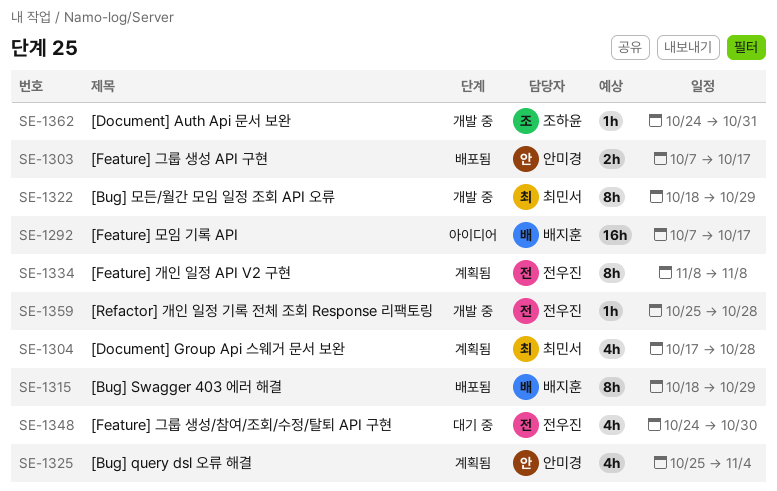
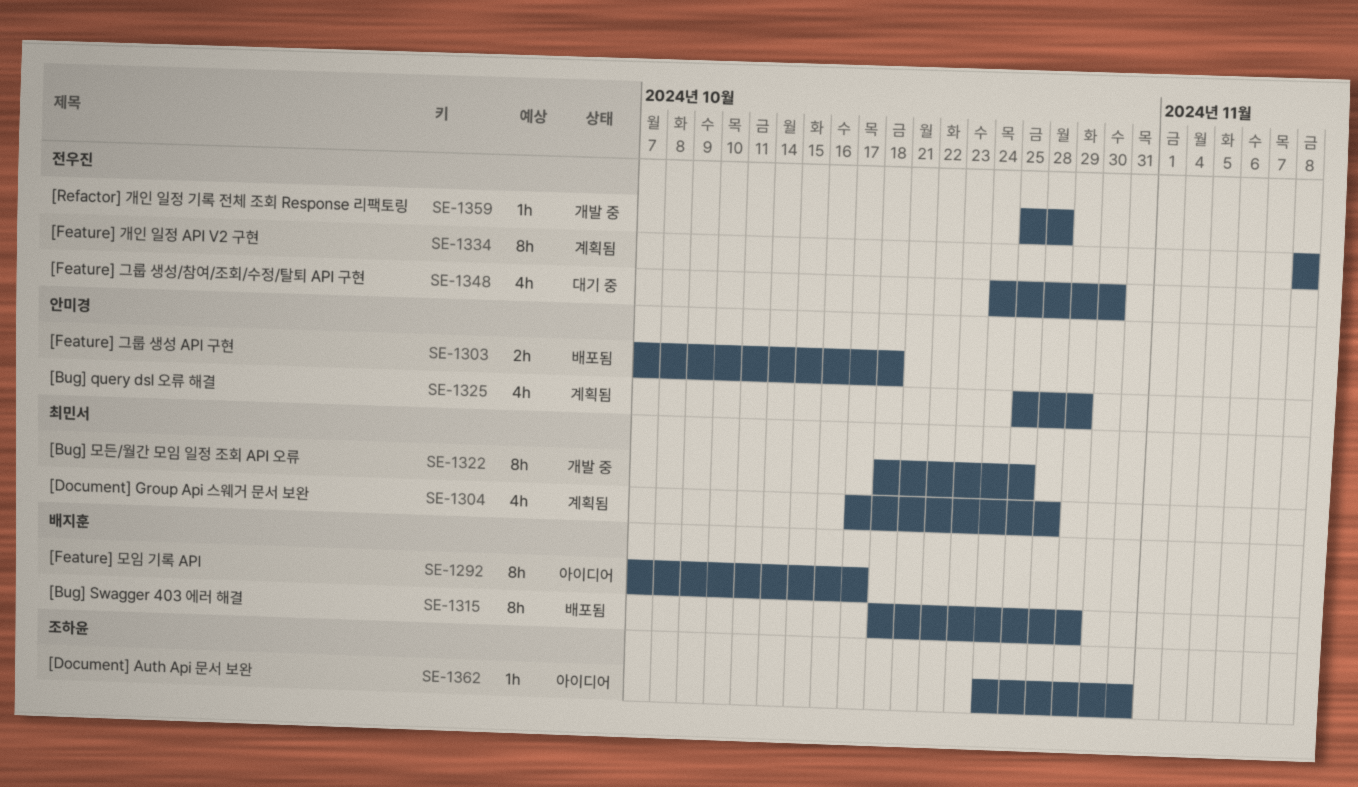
SE-1292, estimate: 16h -> 8h
SE-1303, due: Oct 17 -> Oct 18
SE-1322, due: Oct 29 -> Oct 25
SE-1325, due: Nov 4 -> Oct 29
SE-1362, status: 개발 중 -> 아이디어

